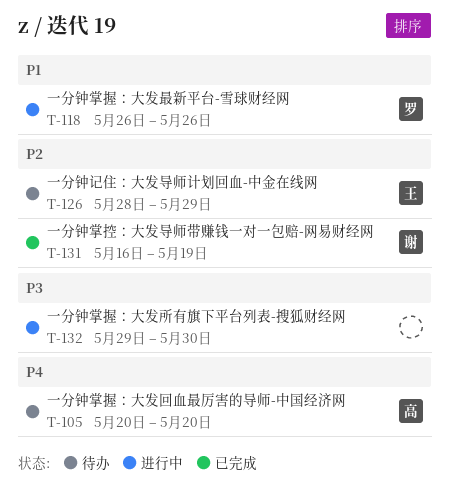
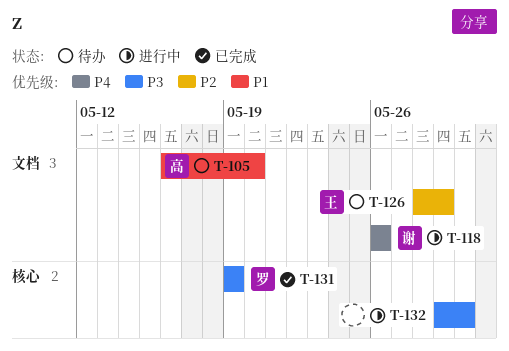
T-105, priority: P4 -> P1
T-105, start: May 20 -> May 16
T-118, owner: 罗 -> 谢
T-118, priority: P1 -> P4
T-131, owner: 谢 -> 罗
T-131, priority: P2 -> P3
T-131, start: May 16 -> May 19

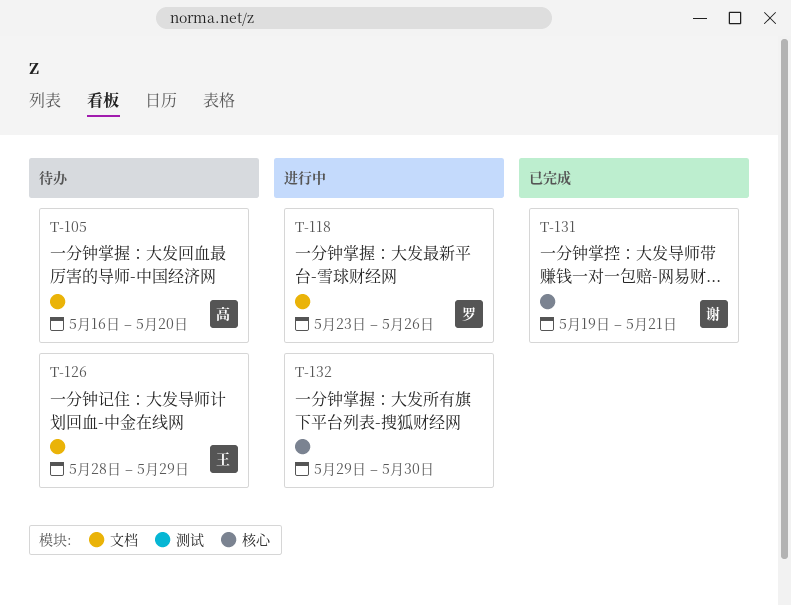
T-118, owner: 谢 -> 罗
T-118, start: May 26 -> May 23
T-131, owner: 罗 -> 谢
T-131, due: May 19 -> May 21

